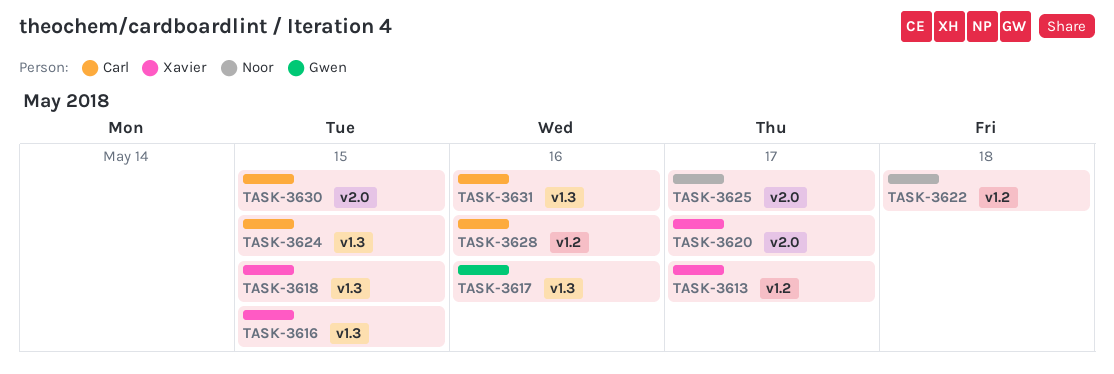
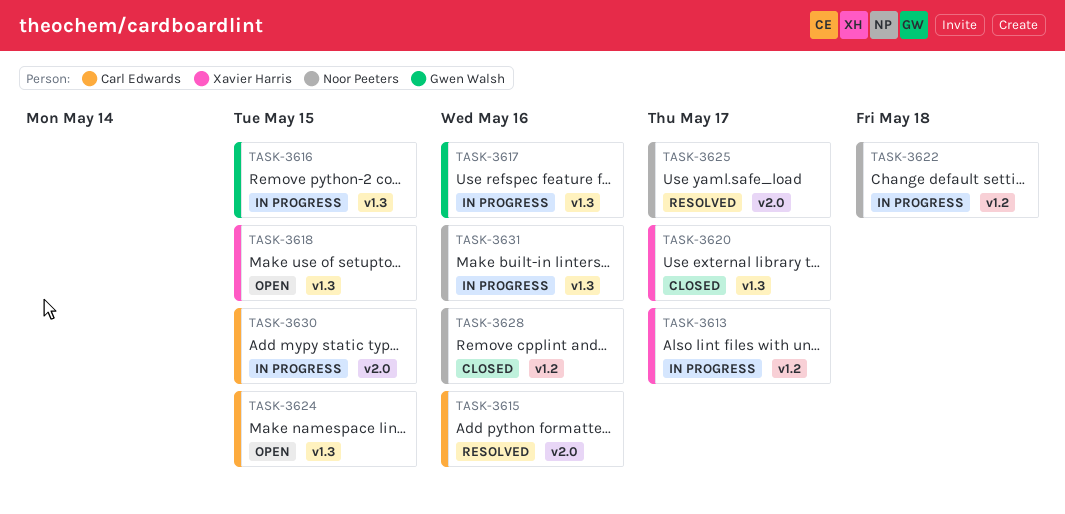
TASK-3615: none -> present
TASK-3616, owner: Xavier Harris -> Gwen Walsh
TASK-3620, label: v2.0 -> v1.3
TASK-3628, owner: Carl Edwards -> Noor Peeters
TASK-3631, owner: Carl Edwards -> Noor Peeters

